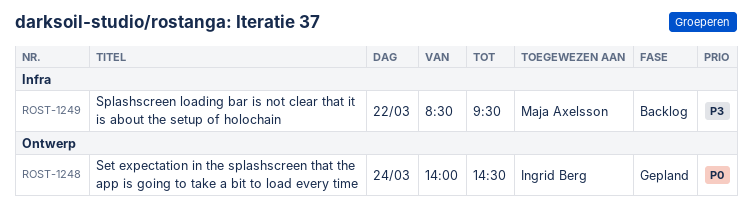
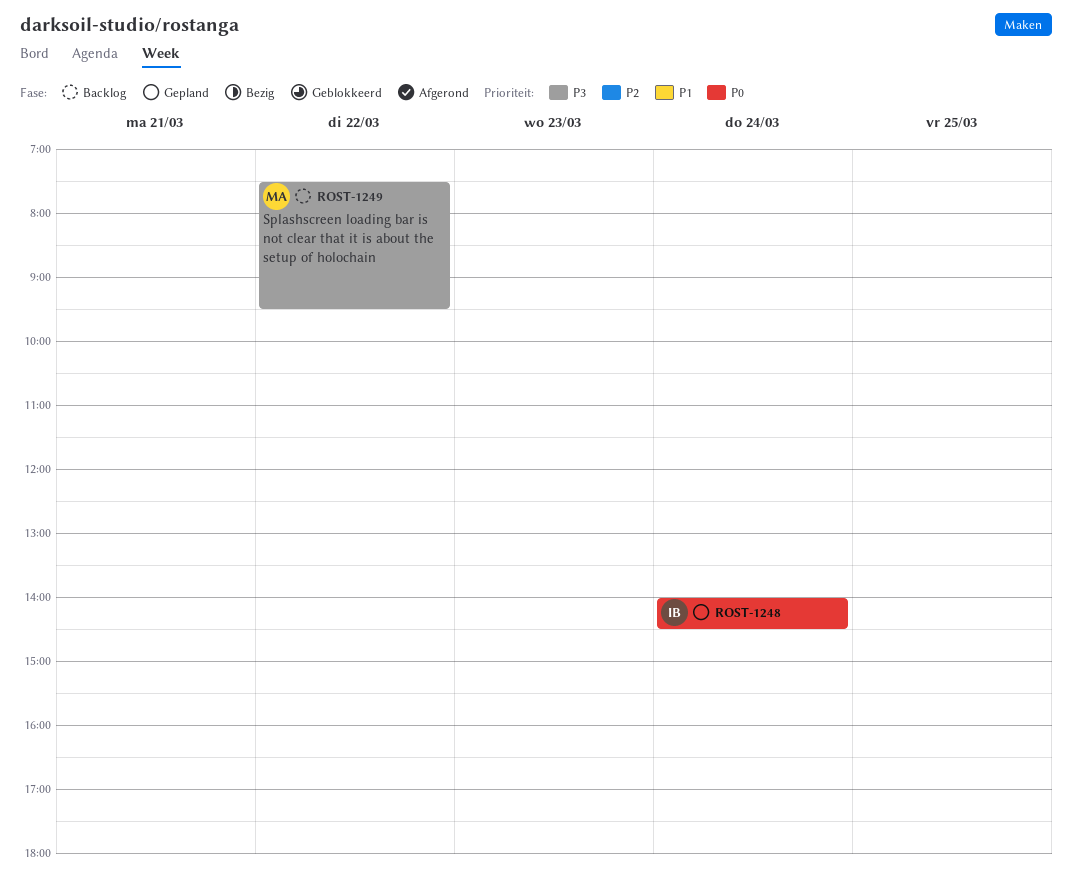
ROST-1249, begins: 08:30 -> 07:30

